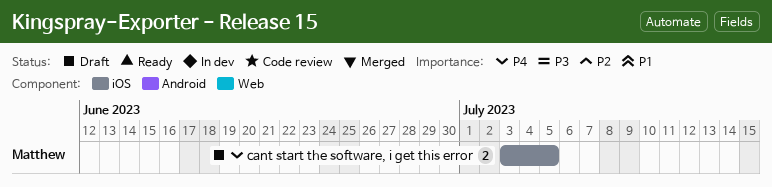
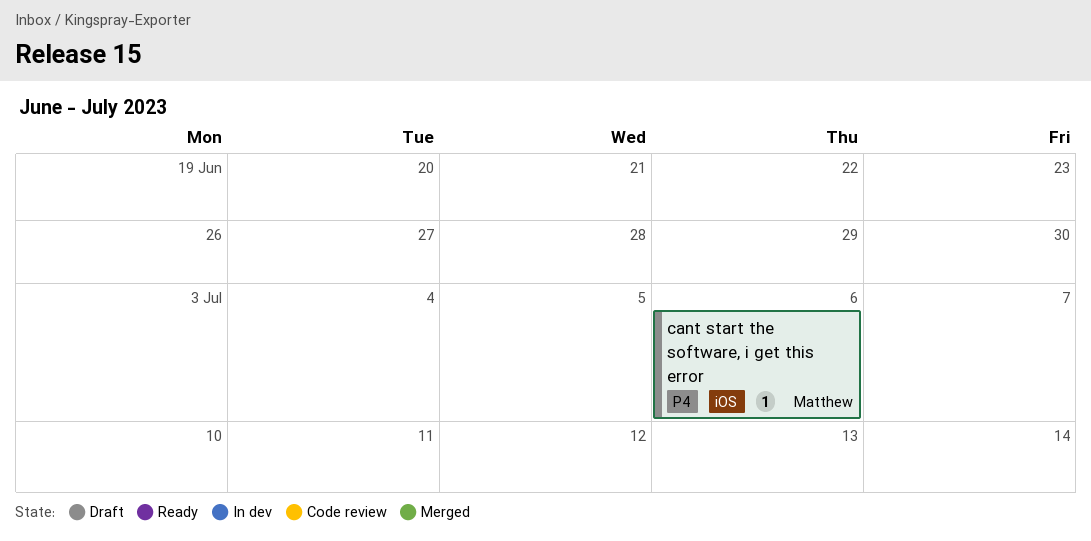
cant start the software, i get this error, estimate: 2 -> 1
cant start the software, i get this error, due: Jul 5 -> Jul 6

